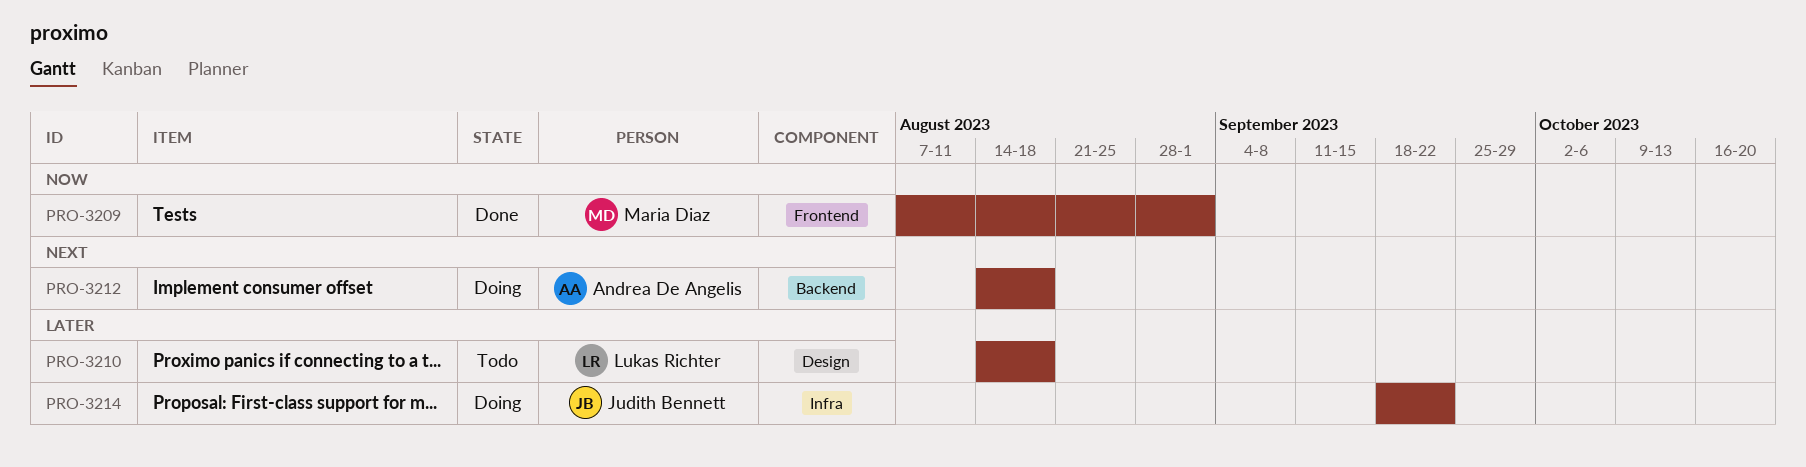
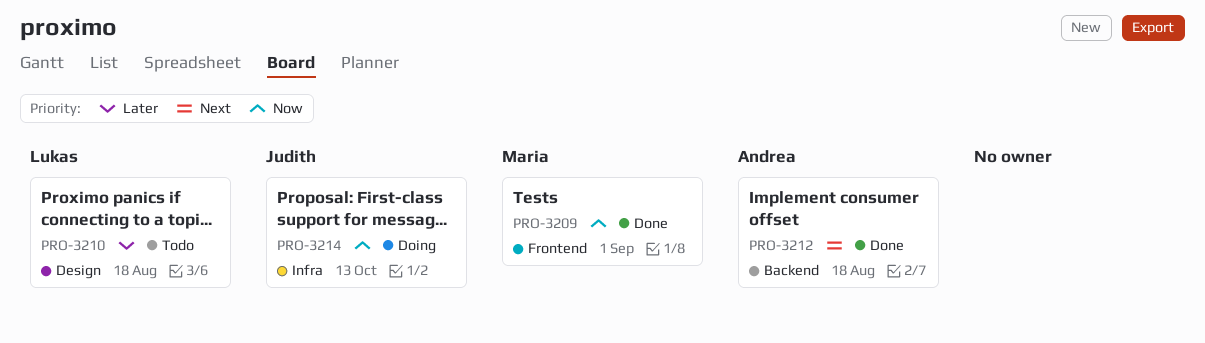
PRO-3212, status: Doing -> Done
PRO-3214, priority: Later -> Now
PRO-3214, due: Sep 22 -> Oct 13

